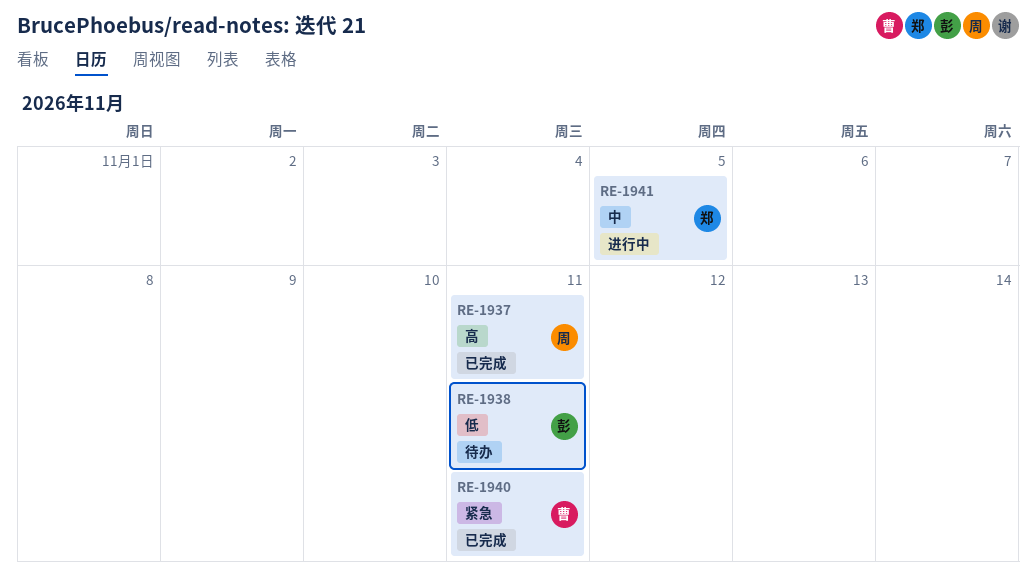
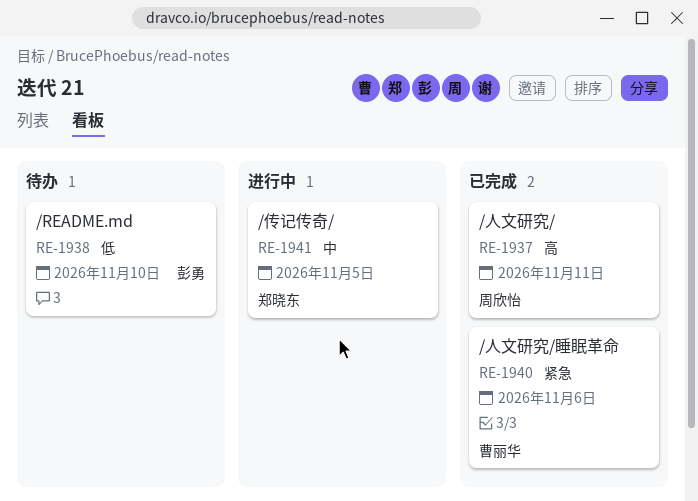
RE-1938, due: Nov 11 -> Nov 10
RE-1940, due: Nov 11 -> Nov 6

